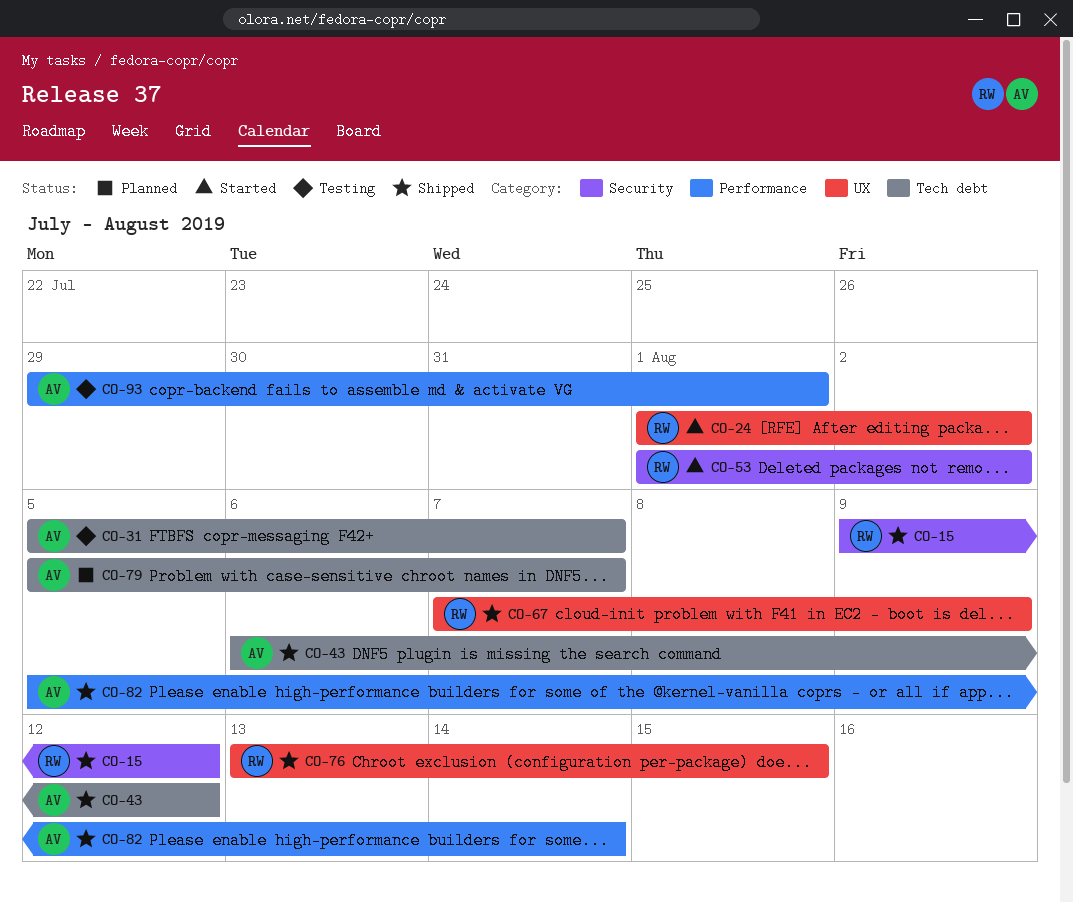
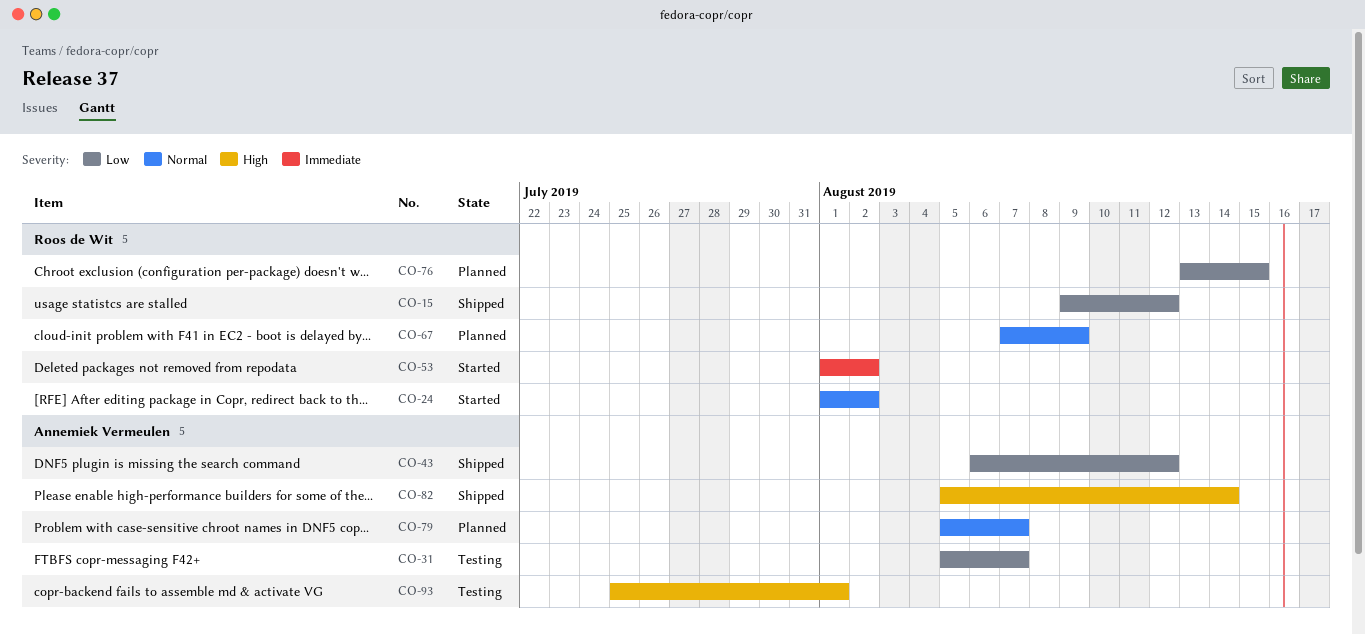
CO-67, status: Shipped -> Planned
CO-76, status: Shipped -> Planned
CO-93, start: Jul 29 -> Jul 25

